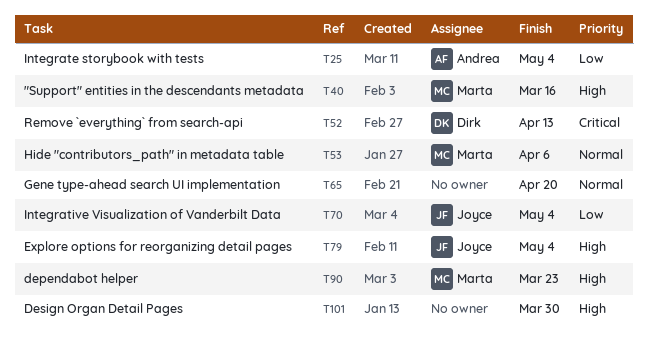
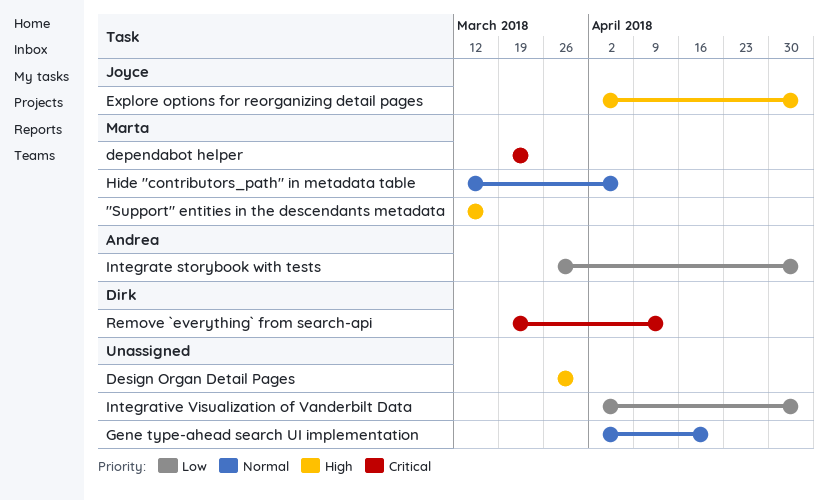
dependabot helper, priority: High -> Critical
Integrative Visualization of Vanderbilt Data, owner: Joyce -> none

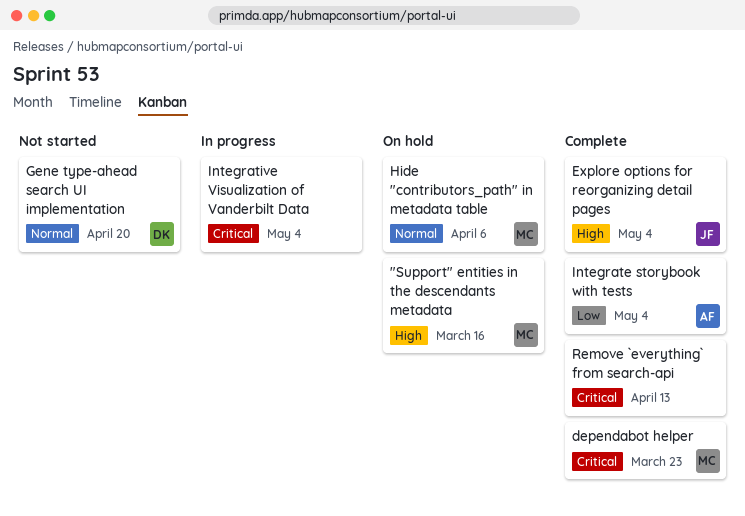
Design Organ Detail Pages: present -> none
Gene type-ahead search UI implementation, owner: none -> Dirk
Integrative Visualization of Vanderbilt Data, priority: Low -> Critical
Remove `everything` from search-api, owner: Dirk -> none

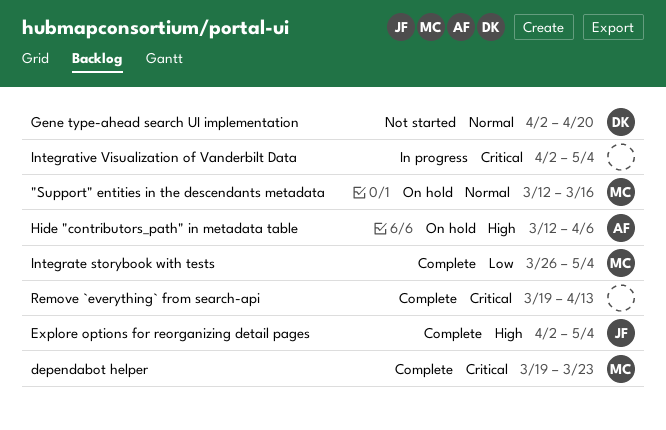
"Support" entities in the descendants metadata, priority: High -> Normal
Hide "contributors_path" in metadata table, owner: MC -> AF
Hide "contributors_path" in metadata table, priority: Normal -> High
Integrate storybook with tests, owner: AF -> MC

